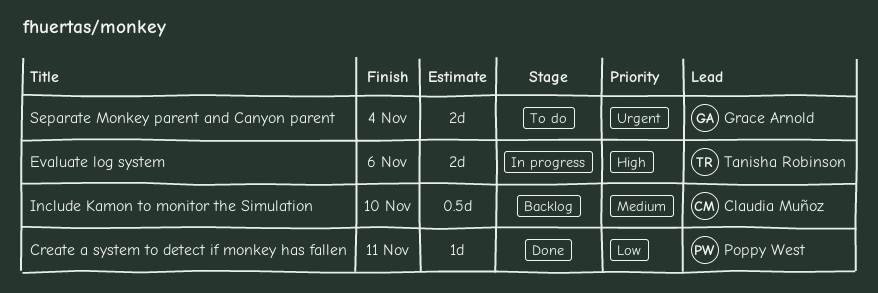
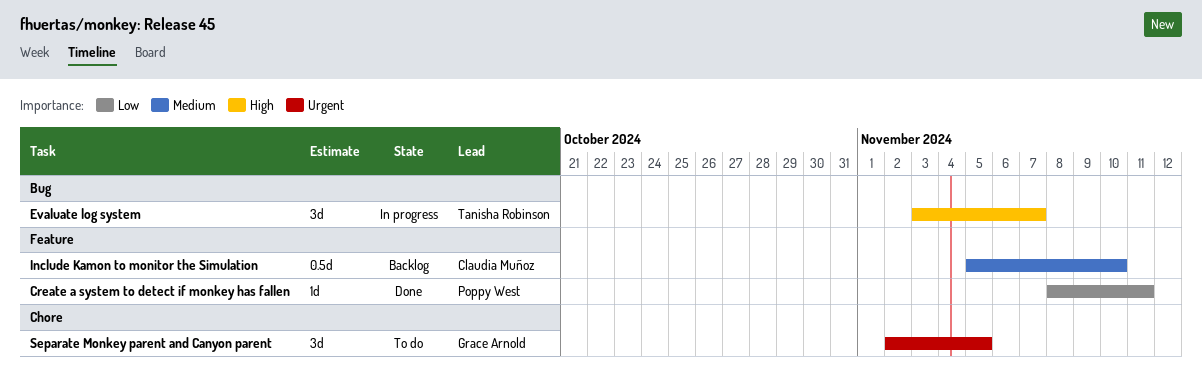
Evaluate log system, estimate: 2d -> 3d
Evaluate log system, due: Nov 6 -> Nov 7
Separate Monkey parent and Canyon parent, estimate: 2d -> 3d
Separate Monkey parent and Canyon parent, due: Nov 4 -> Nov 5

